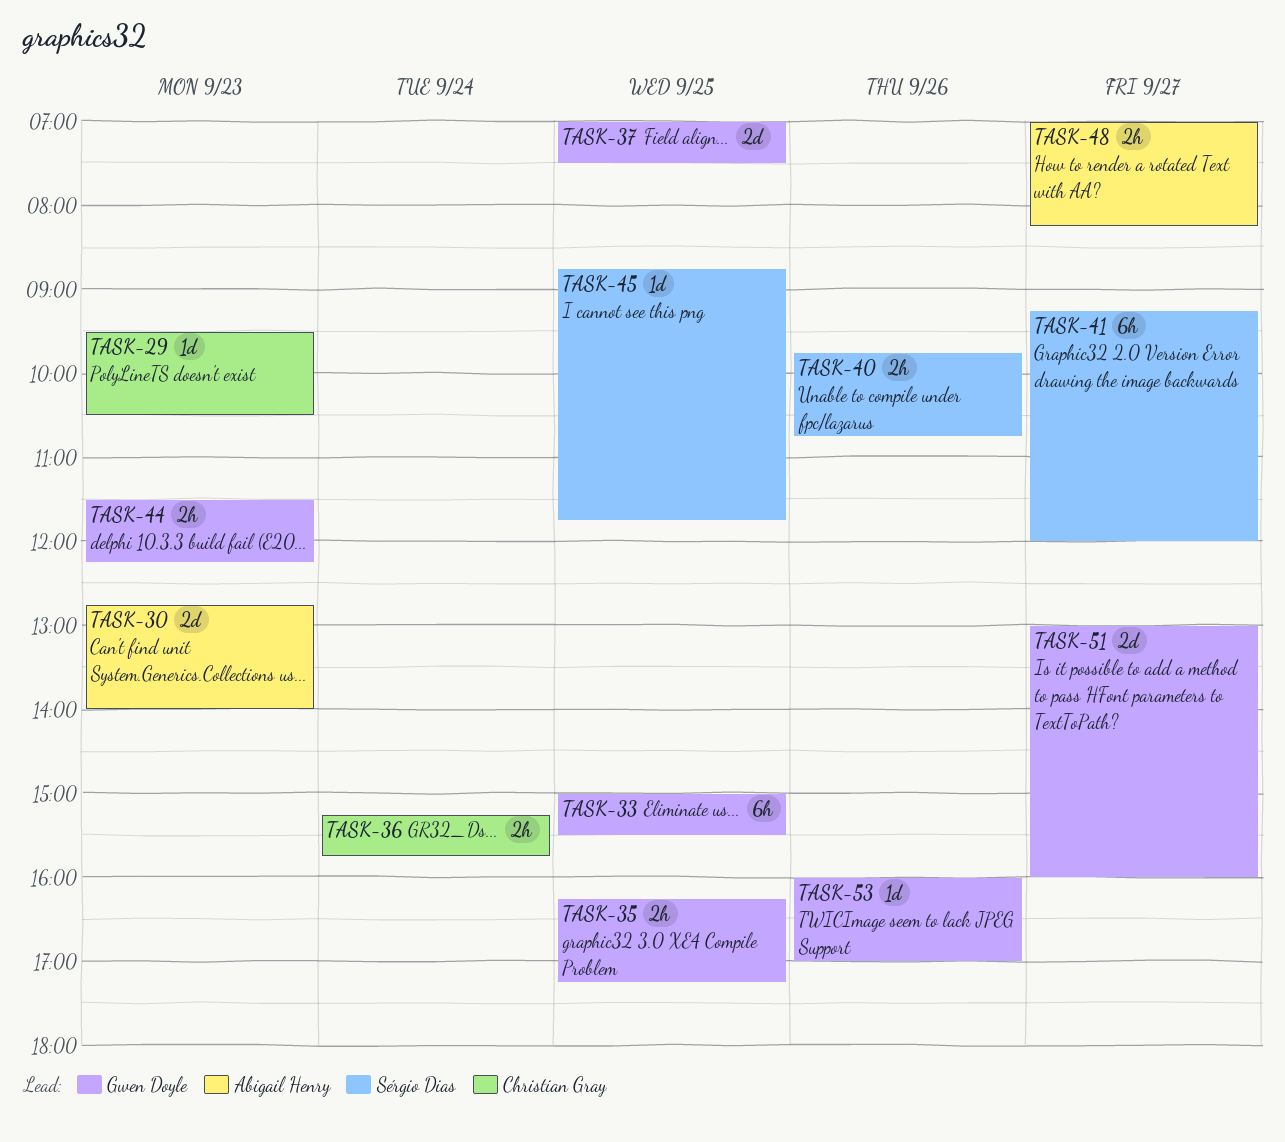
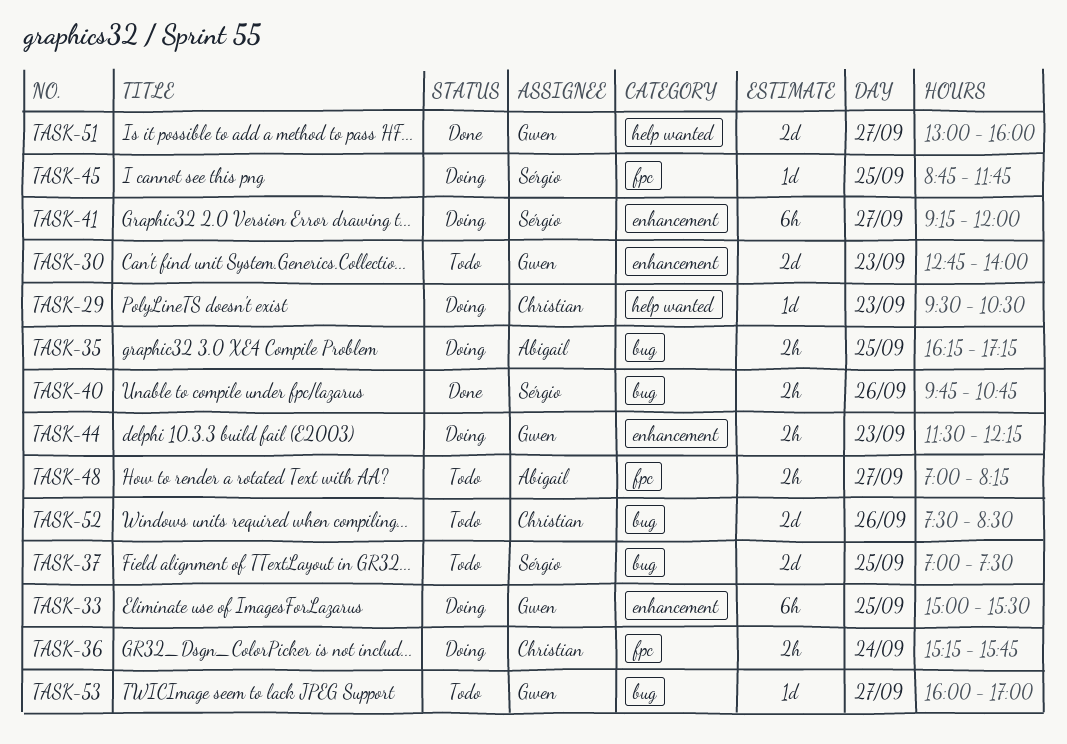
TASK-30, owner: Abigail Henry -> Gwen Doyle
TASK-35, owner: Gwen Doyle -> Abigail Henry
TASK-37, owner: Gwen Doyle -> Sérgio Dias
TASK-52: none -> present
TASK-53, day: Sep 26 -> Sep 27

